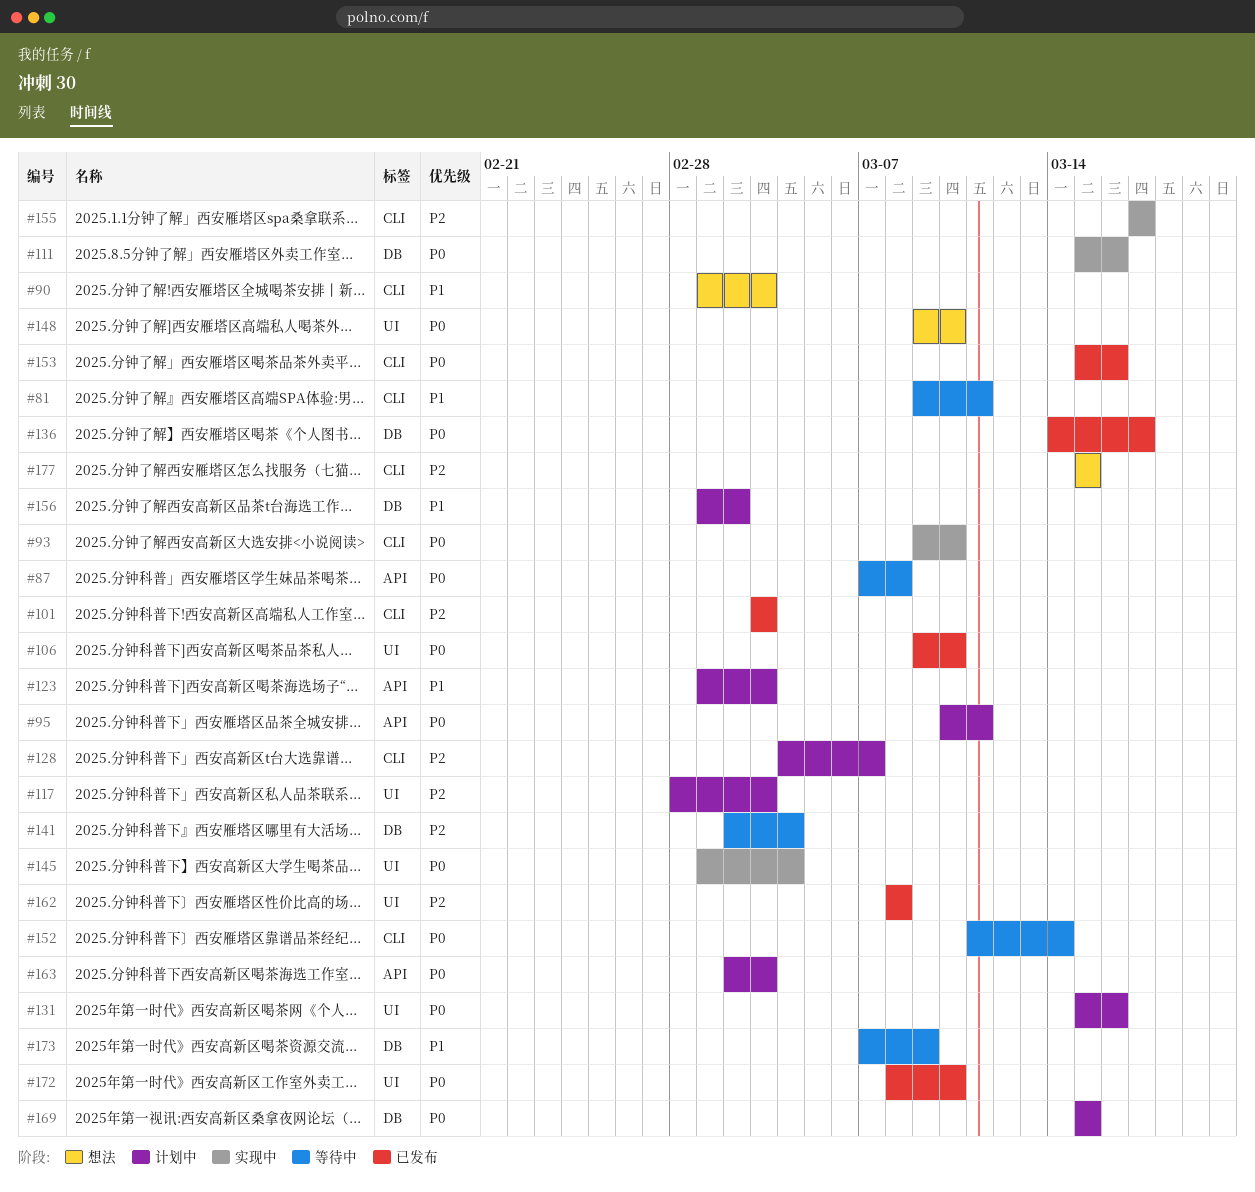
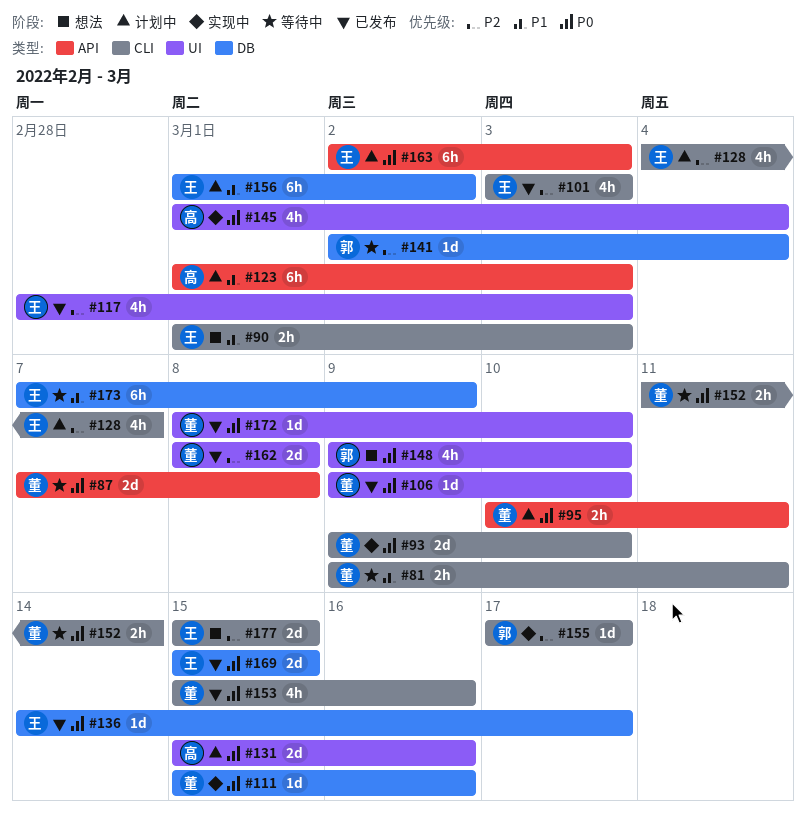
#117, status: 计划中 -> 已发布
#169, status: 计划中 -> 已发布

